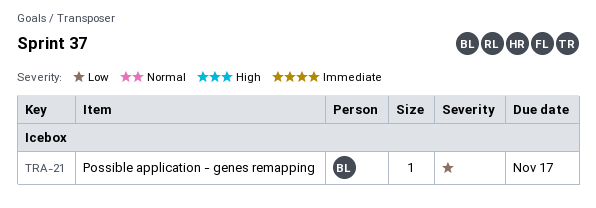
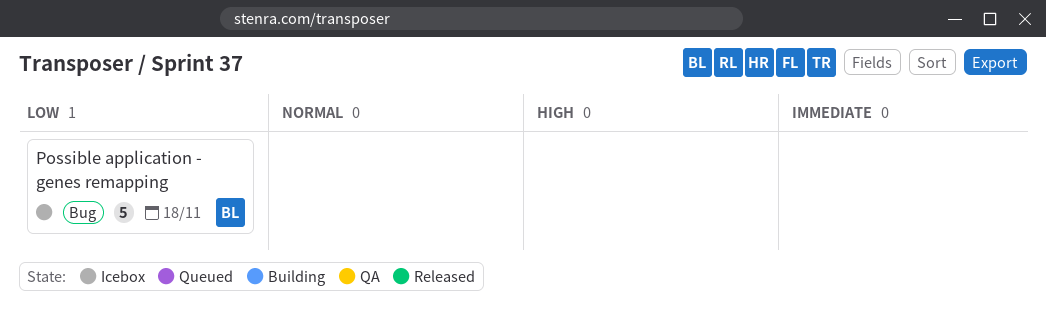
Possible application - genes remapping, estimate: 1 -> 5
Possible application - genes remapping, due: Nov 17 -> Nov 18

